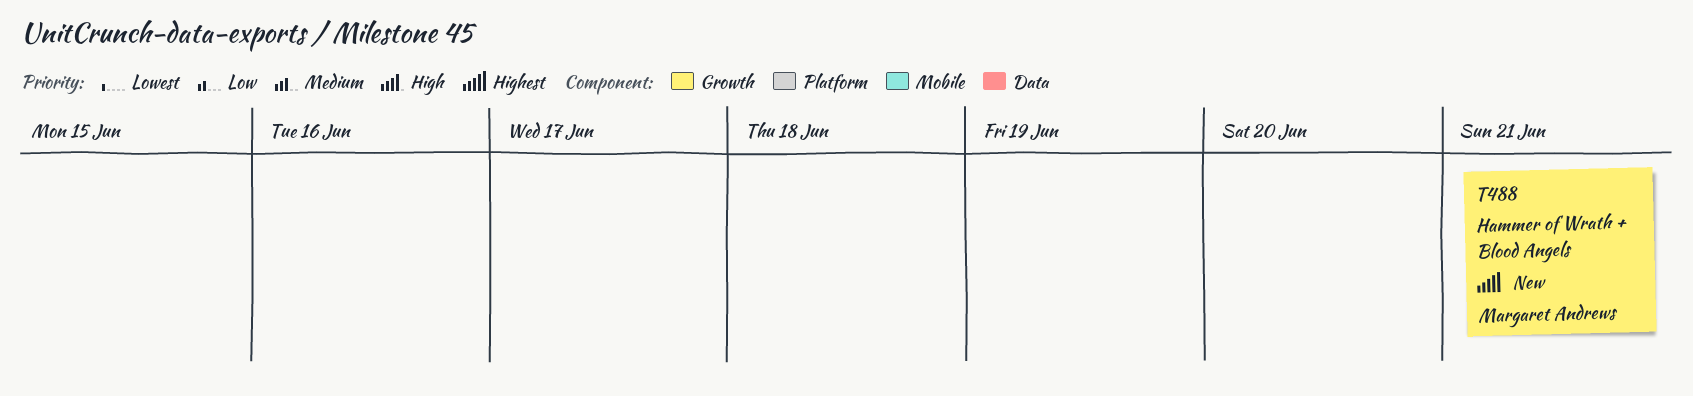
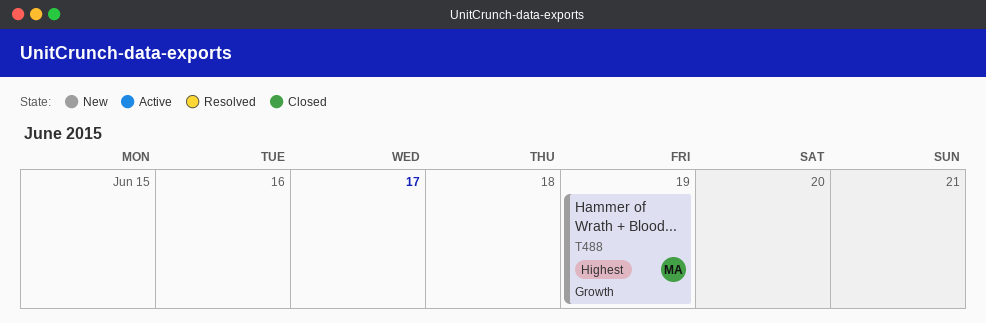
T488, due: Jun 21 -> Jun 19

